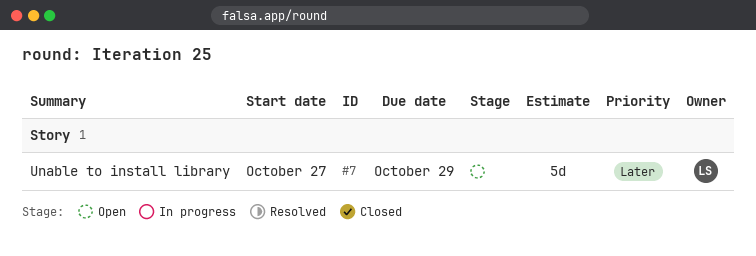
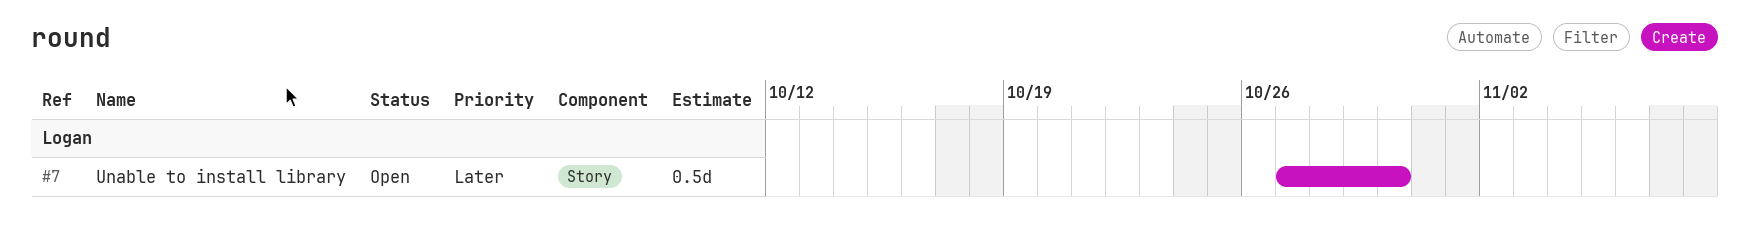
#7, estimate: 5d -> 0.5d
#7, due: Oct 29 -> Oct 30

